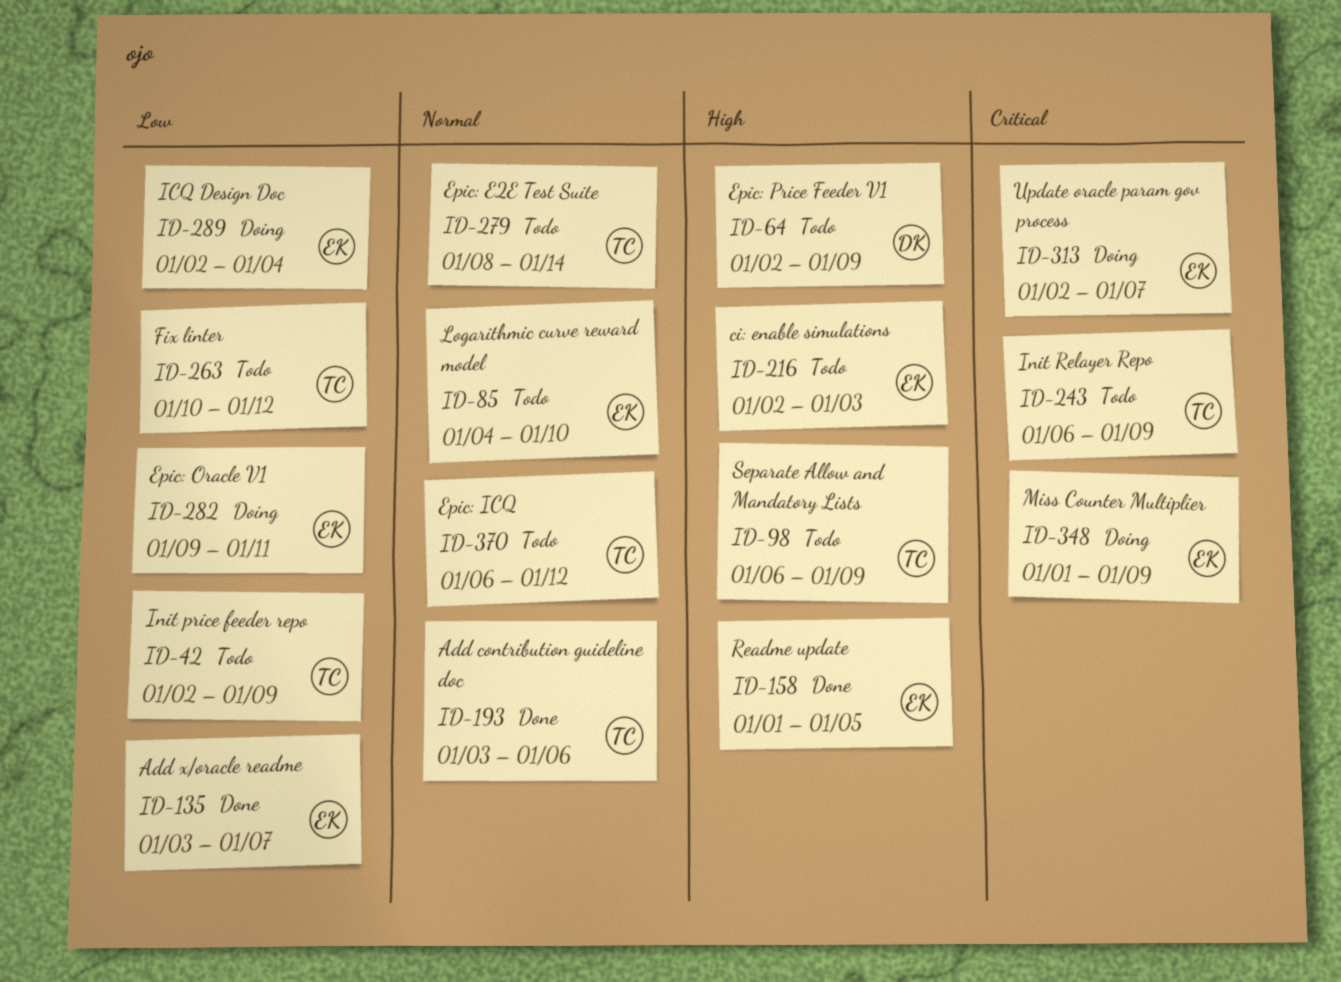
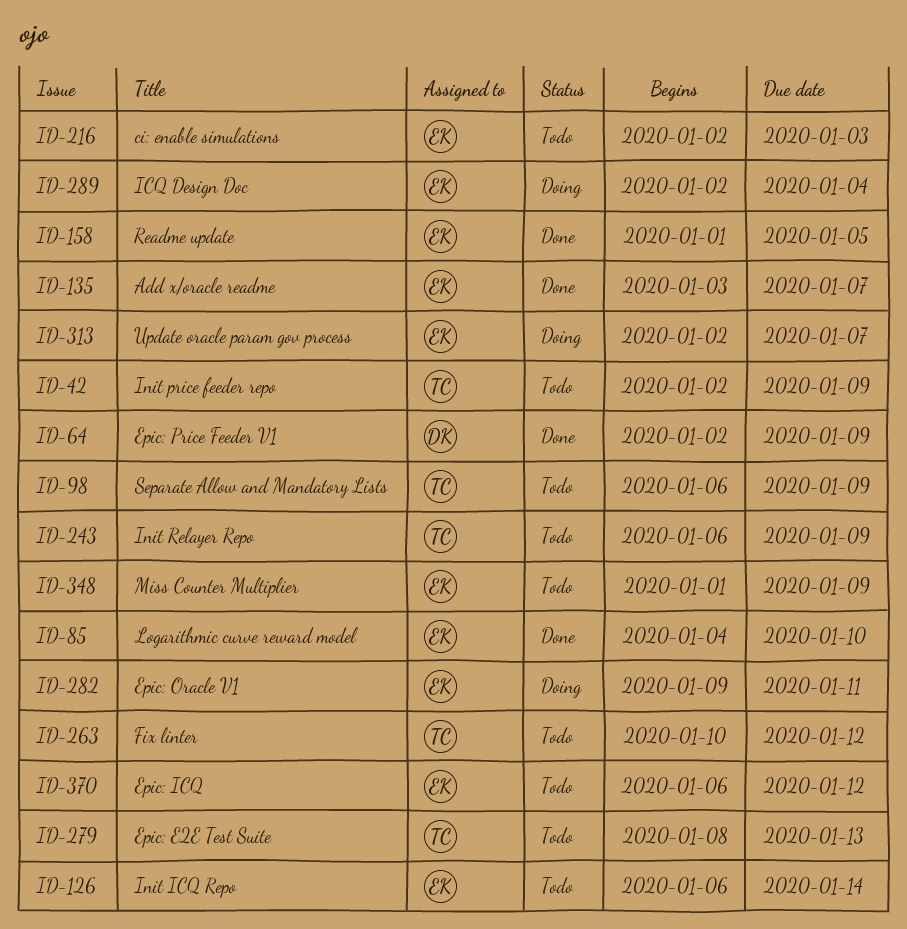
ID-64, status: Todo -> Done
ID-85, status: Todo -> Done
ID-126: none -> present
ID-193: present -> none
ID-279, due: Jan 14 -> Jan 13
ID-348, status: Doing -> Todo
ID-370, owner: TC -> EK

